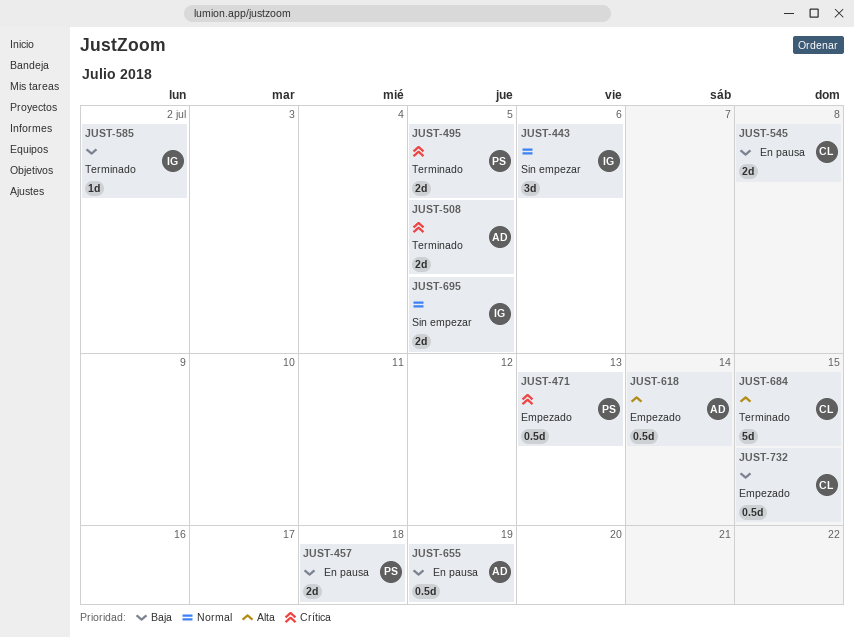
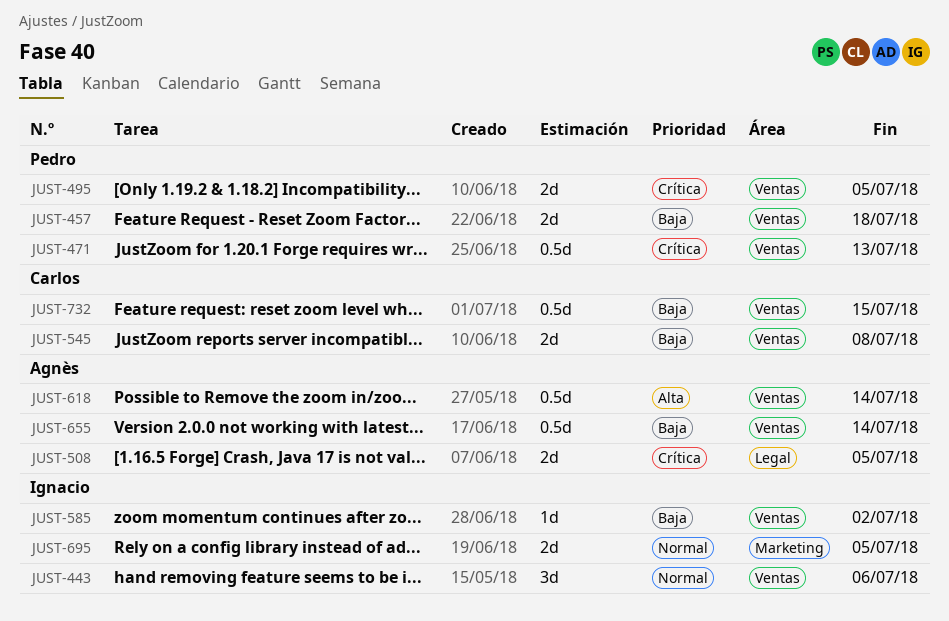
JUST-655, due: Jul 19 -> Jul 14
JUST-684: present -> none

